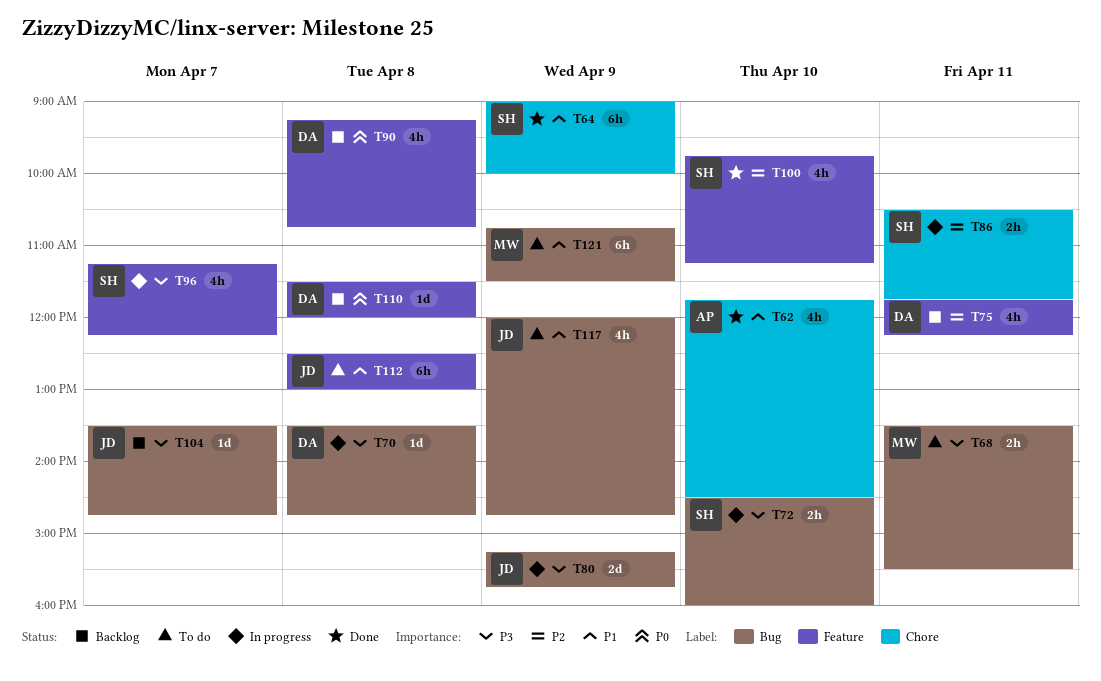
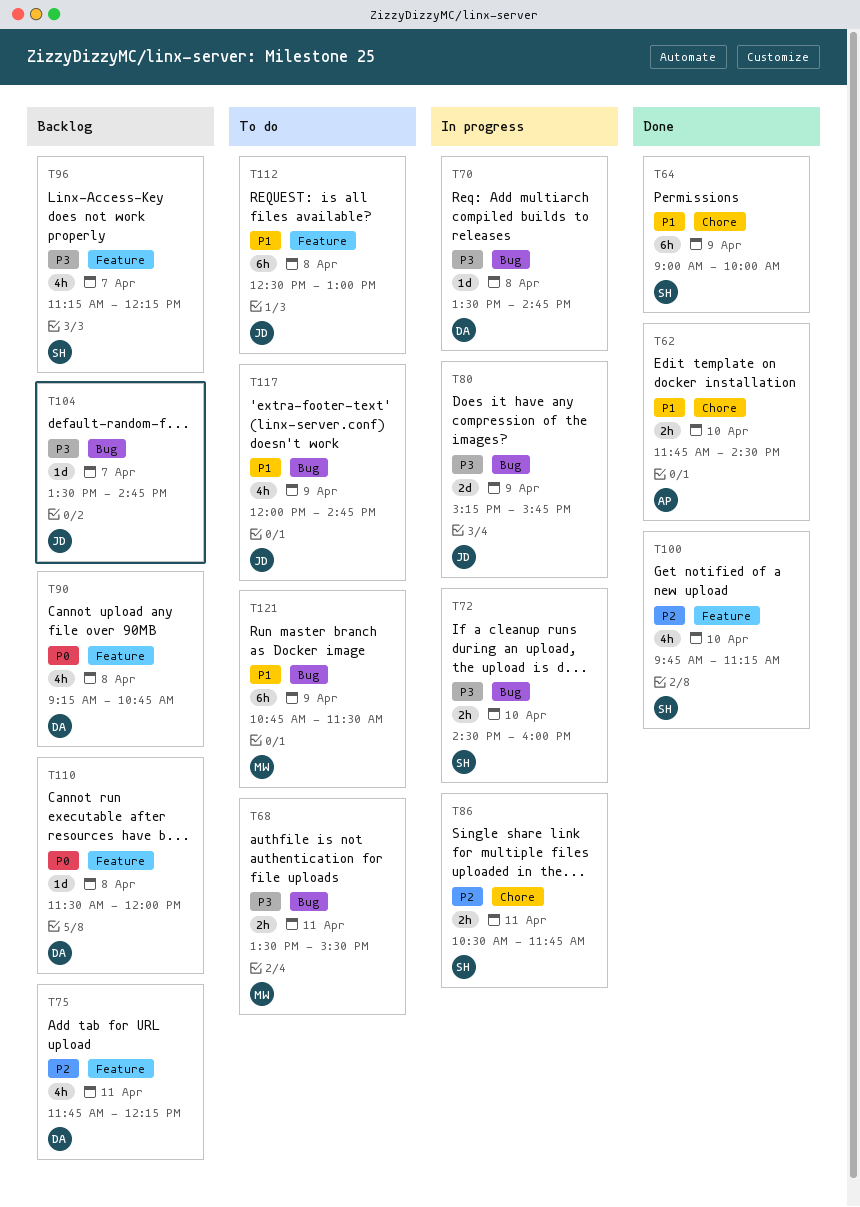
T62, estimate: 4h -> 2h
T96, status: In progress -> Backlog

